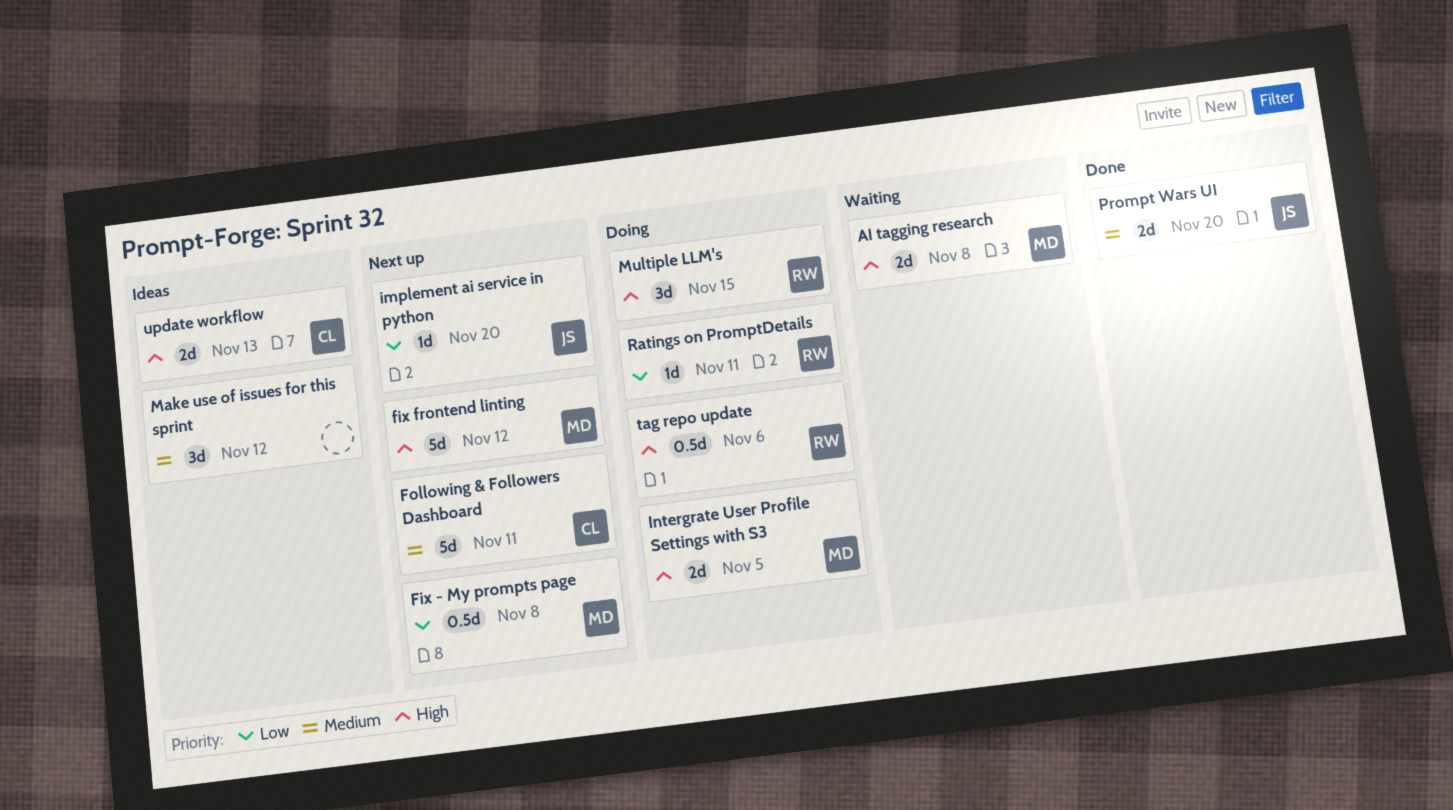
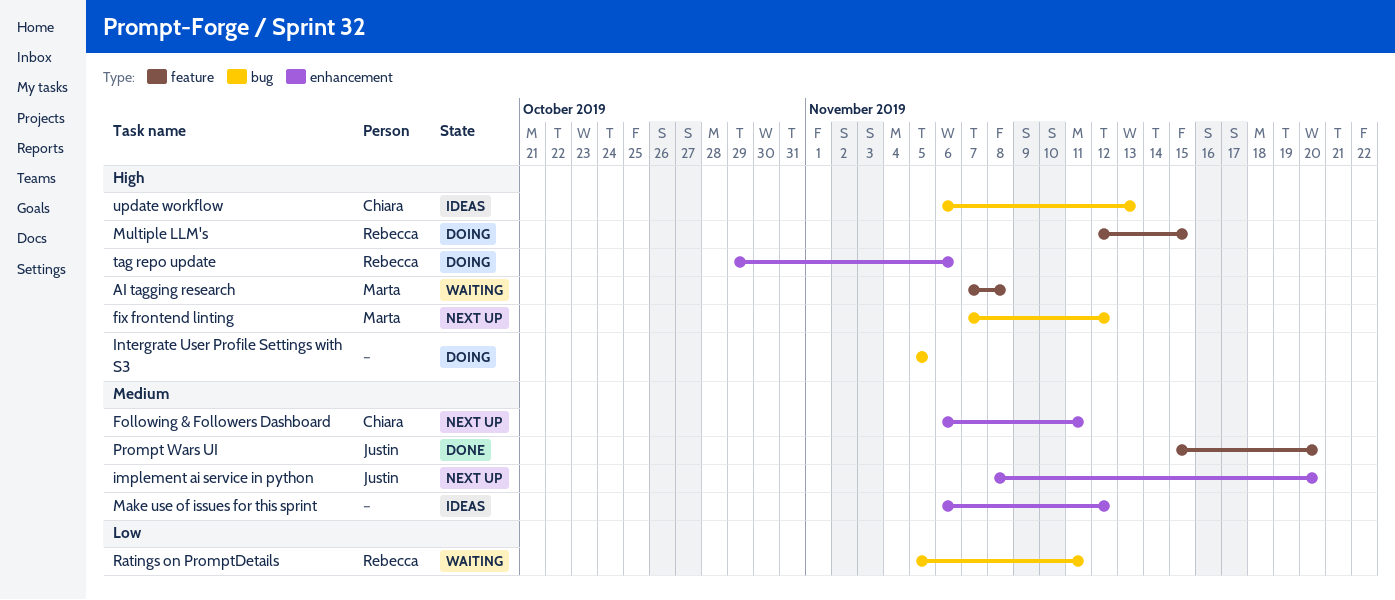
Fix - My prompts page: present -> none
implement ai service in python, priority: Low -> Medium
Intergrate User Profile Settings with S3, owner: Marta -> none
Ratings on PromptDetails, status: Doing -> Waiting

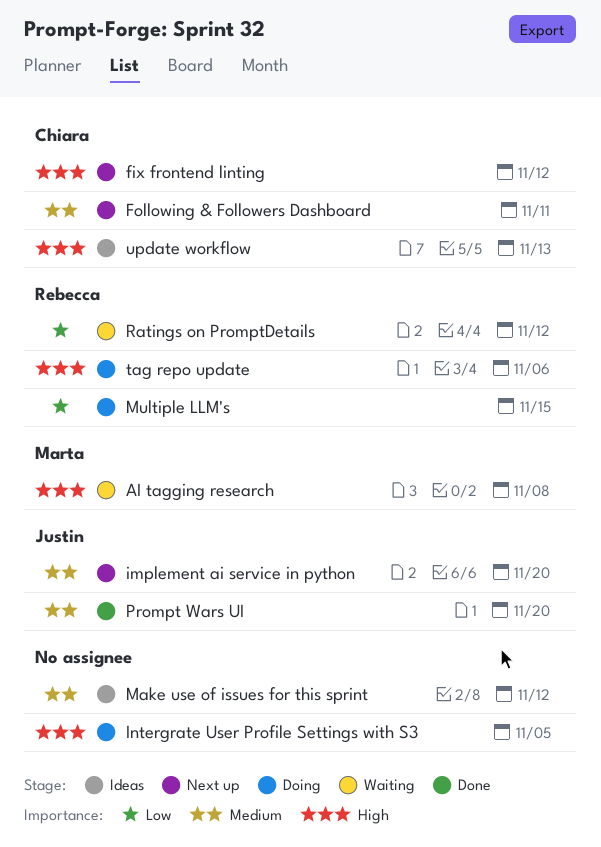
fix frontend linting, owner: Marta -> Chiara
Multiple LLM's, priority: High -> Low
Ratings on PromptDetails, due: Nov 11 -> Nov 12

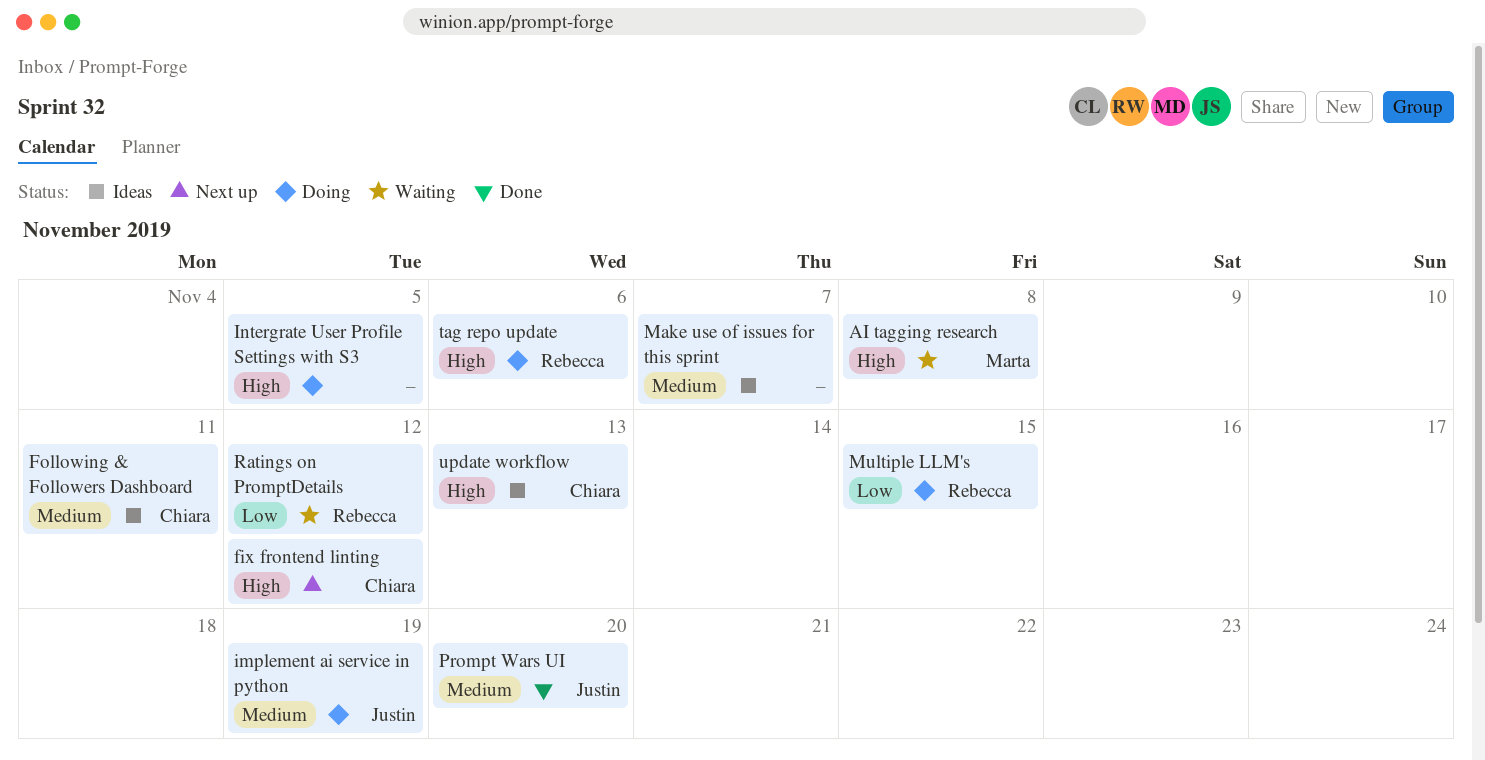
Following & Followers Dashboard, status: Next up -> Ideas
implement ai service in python, status: Next up -> Doing
implement ai service in python, due: Nov 20 -> Nov 19
Make use of issues for this sprint, due: Nov 12 -> Nov 7

